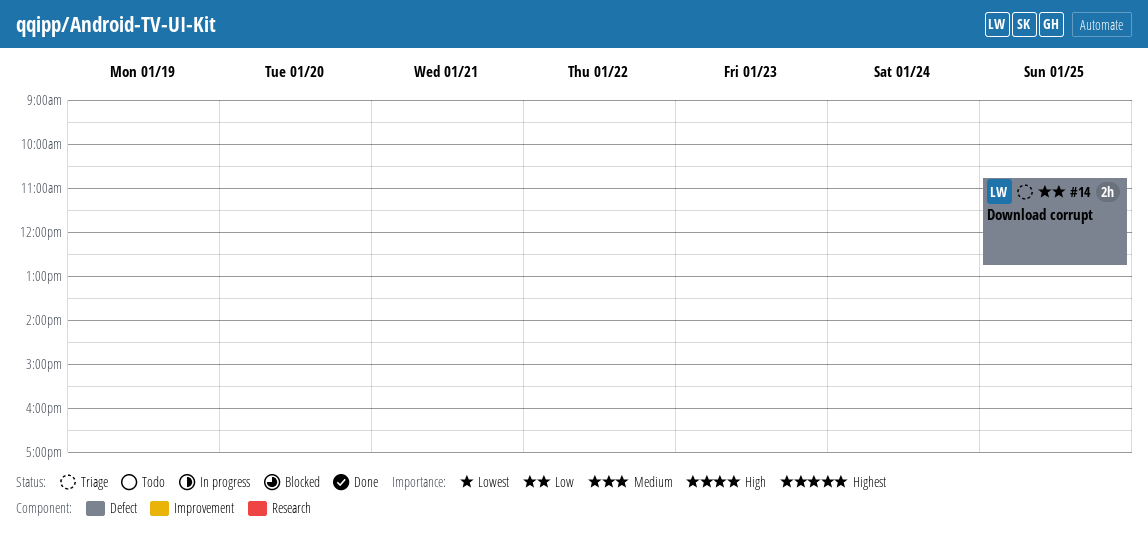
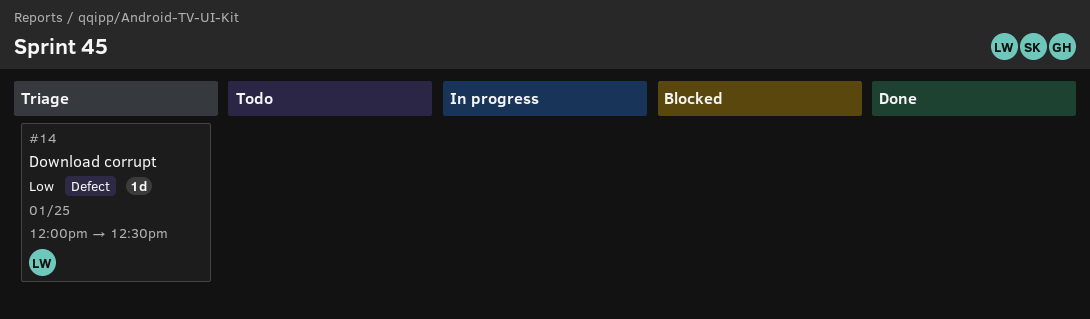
#14, estimate: 2h -> 1d
#14, begins: 10:45 -> 12:00
#14, ends: 12:45 -> 12:30

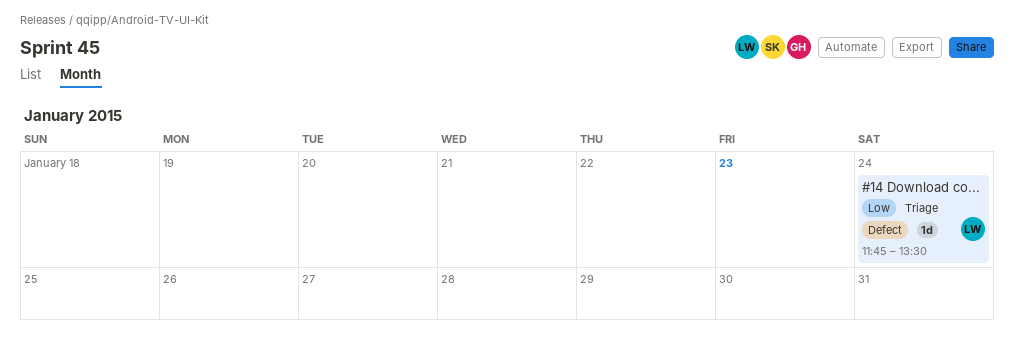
#14, day: Jan 25 -> Jan 24
#14, begins: 12:00 -> 11:45
#14, ends: 12:30 -> 13:30

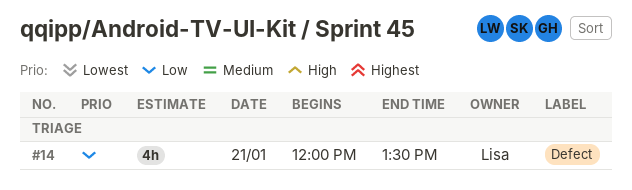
#14, estimate: 1d -> 4h
#14, day: Jan 24 -> Jan 21
#14, begins: 11:45 -> 12:00

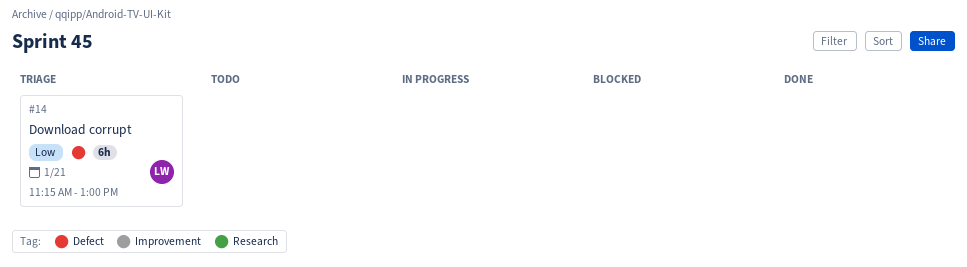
#14, estimate: 4h -> 6h
#14, begins: 12:00 -> 11:15
#14, ends: 13:30 -> 13:00

